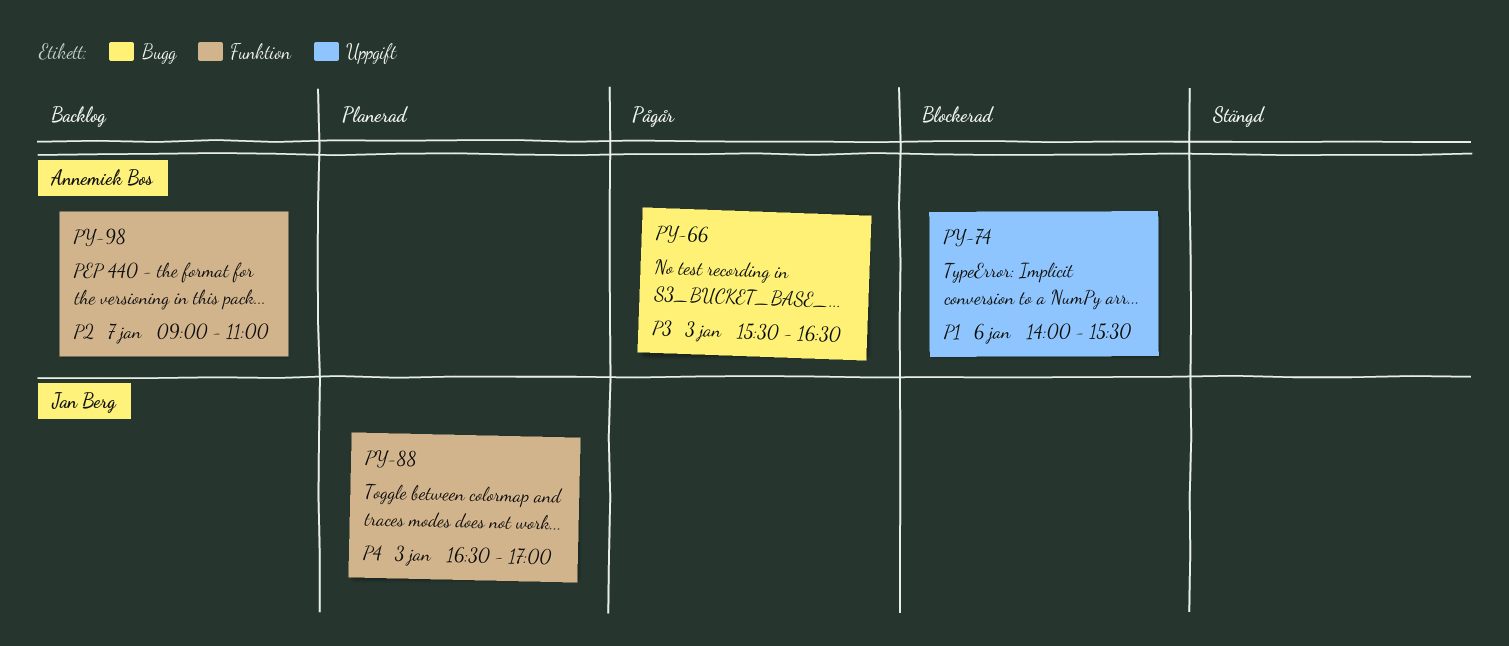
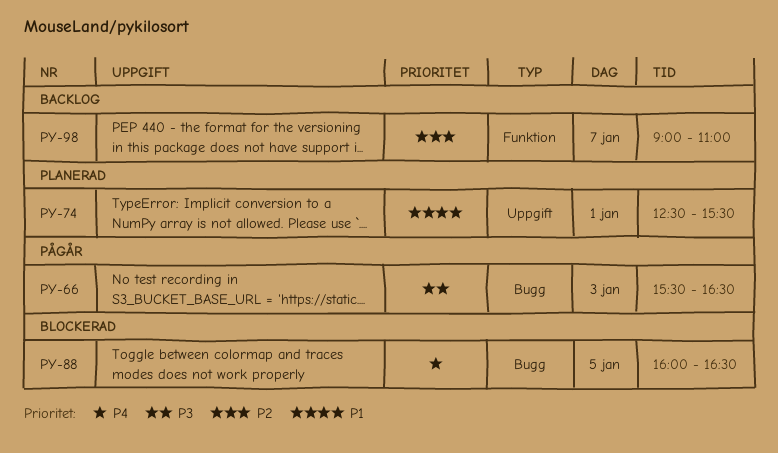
PY-74, status: Blockerad -> Planerad
PY-74, day: Jan 6 -> Jan 1
PY-74, begins: 14:00 -> 12:30
PY-88, status: Planerad -> Blockerad
PY-88, label: Funktion -> Bugg
PY-88, day: Jan 3 -> Jan 5
PY-88, begins: 16:30 -> 16:00
PY-88, ends: 17:00 -> 16:30

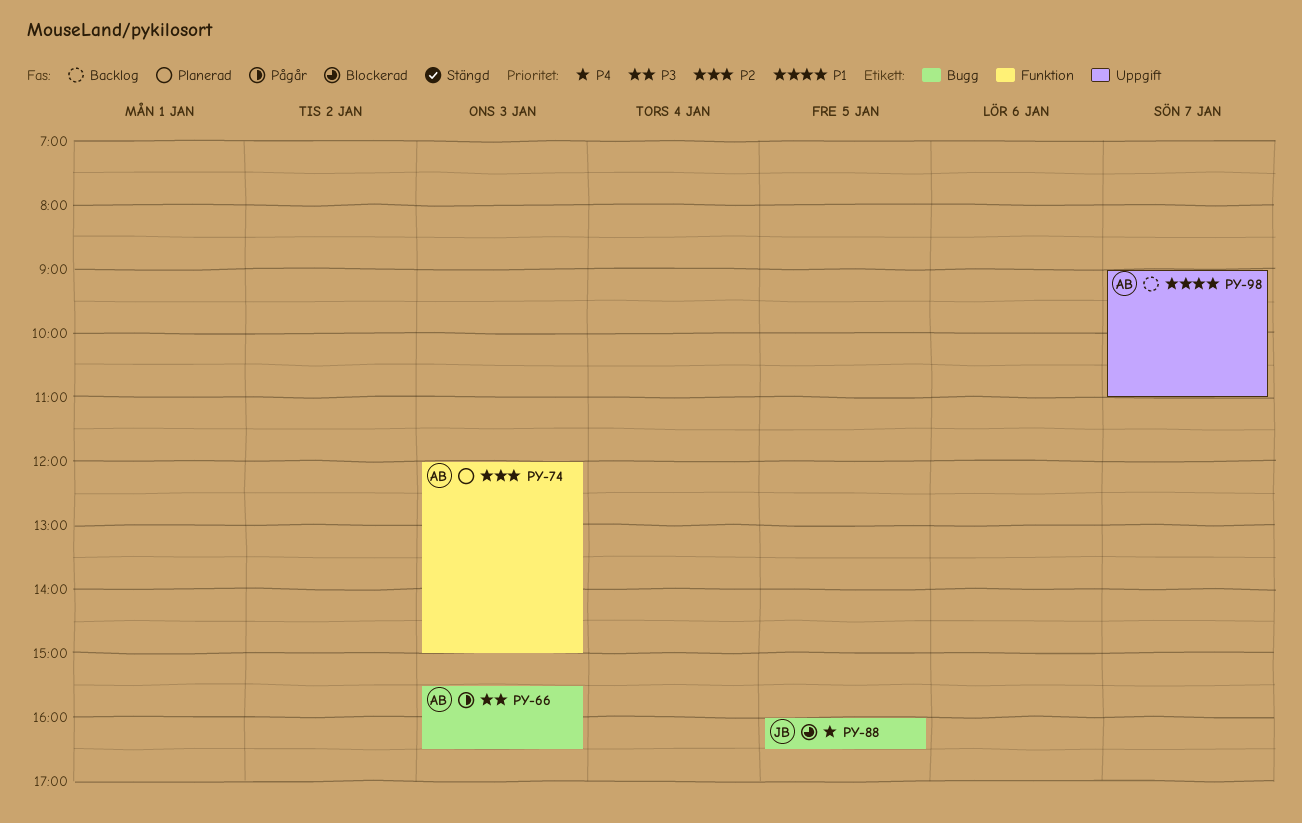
PY-74, priority: P1 -> P2
PY-74, label: Uppgift -> Funktion
PY-74, day: Jan 1 -> Jan 3
PY-74, begins: 12:30 -> 12:00
PY-74, ends: 15:30 -> 15:00
PY-98, priority: P2 -> P1
PY-98, label: Funktion -> Uppgift

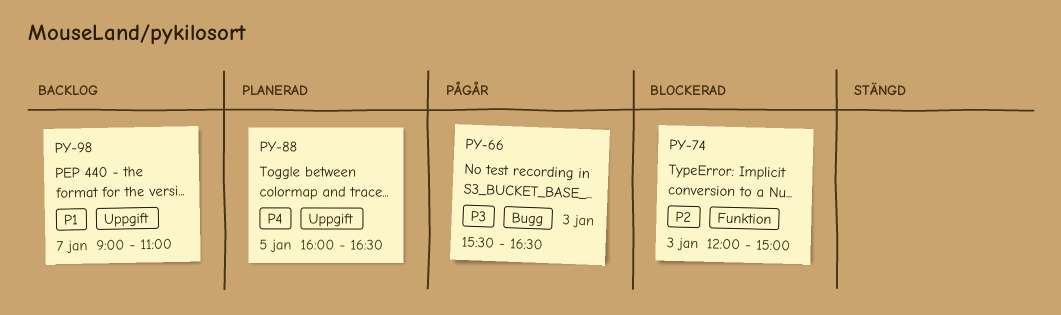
PY-74, status: Planerad -> Blockerad
PY-88, status: Blockerad -> Planerad
PY-88, label: Bugg -> Uppgift

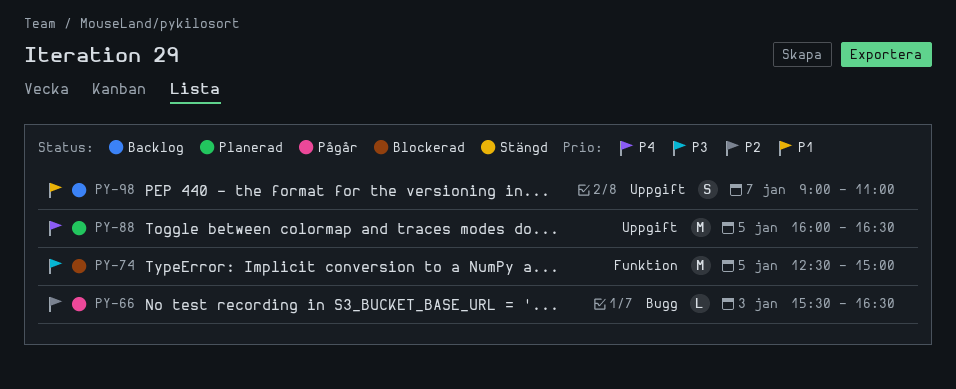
PY-66, priority: P3 -> P2
PY-74, priority: P2 -> P3
PY-74, day: Jan 3 -> Jan 5
PY-74, begins: 12:00 -> 12:30

